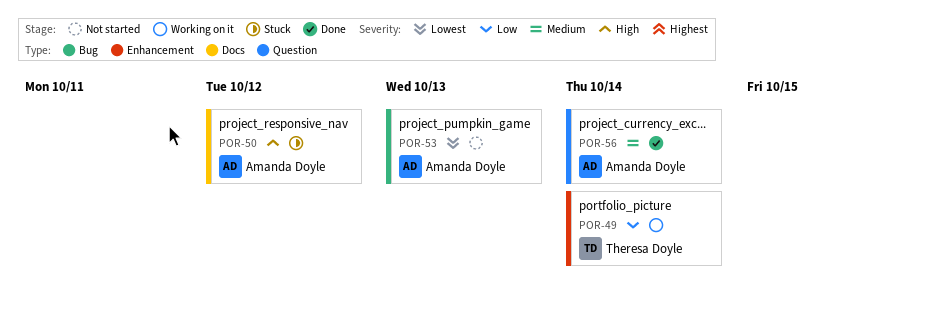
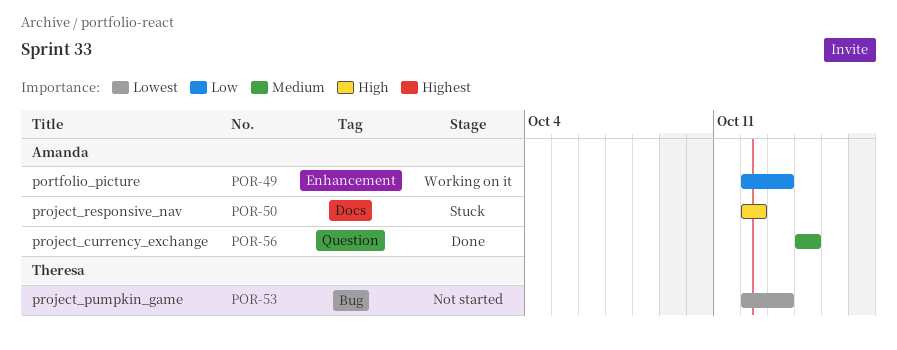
POR-49, owner: Theresa Doyle -> Amanda Doyle
POR-49, due: Oct 14 -> Oct 13
POR-53, owner: Amanda Doyle -> Theresa Doyle

